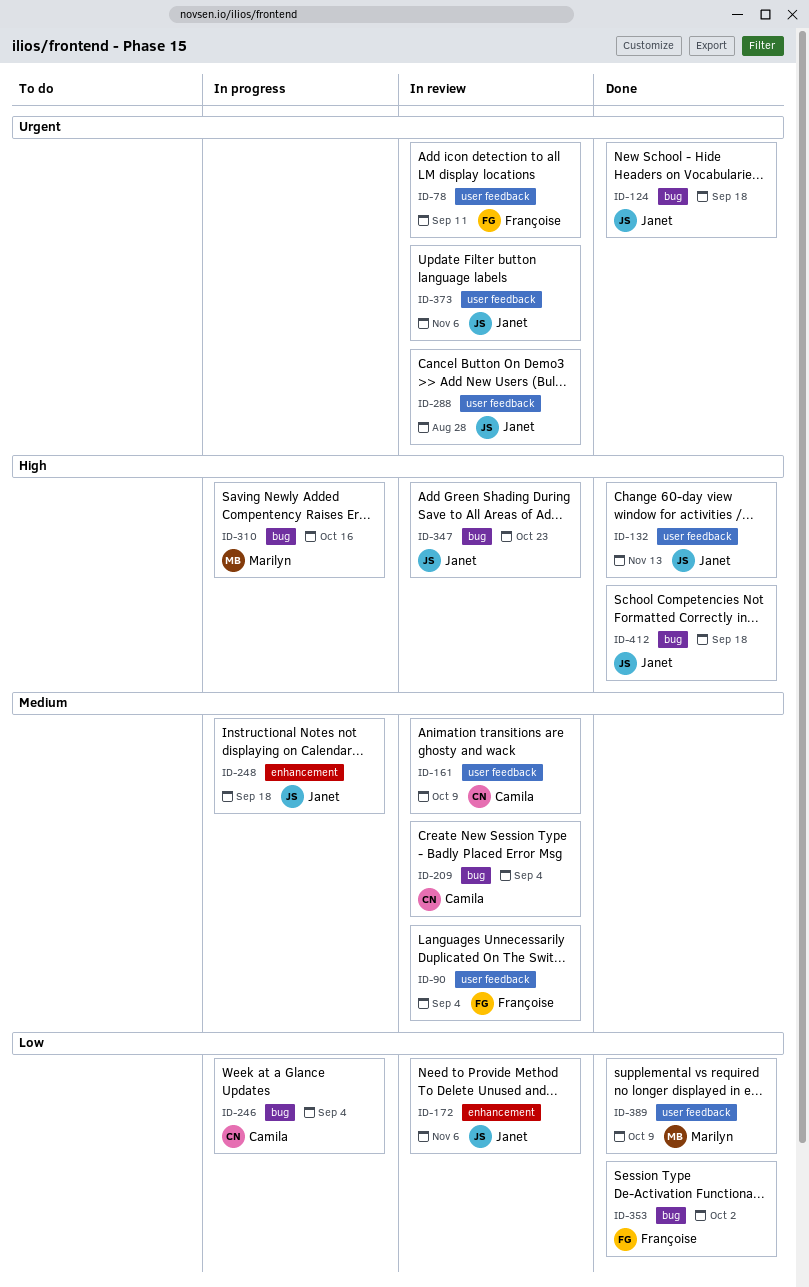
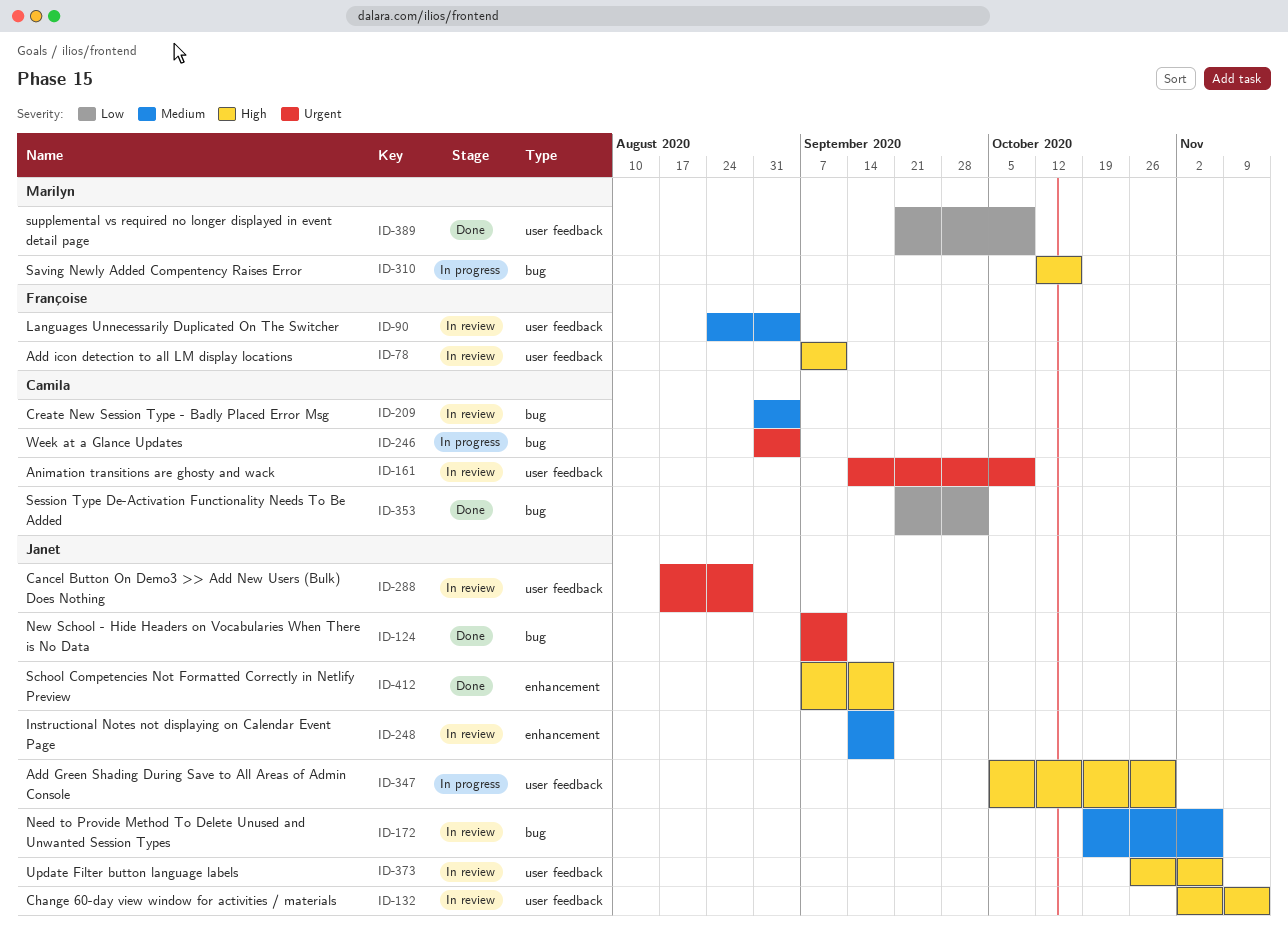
ID-78, priority: Urgent -> High
ID-124, due: Sep 18 -> Sep 11
ID-132, status: Done -> In review
ID-161, priority: Medium -> Urgent
ID-172, priority: Low -> Medium
ID-172, label: enhancement -> bug
ID-246, priority: Low -> Urgent
ID-248, status: In progress -> In review
ID-347, status: In review -> In progress
ID-347, label: bug -> user feedback
ID-347, due: Oct 23 -> Oct 30
ID-353, owner: Françoise -> Camila
ID-373, priority: Urgent -> High
ID-412, label: bug -> enhancement

